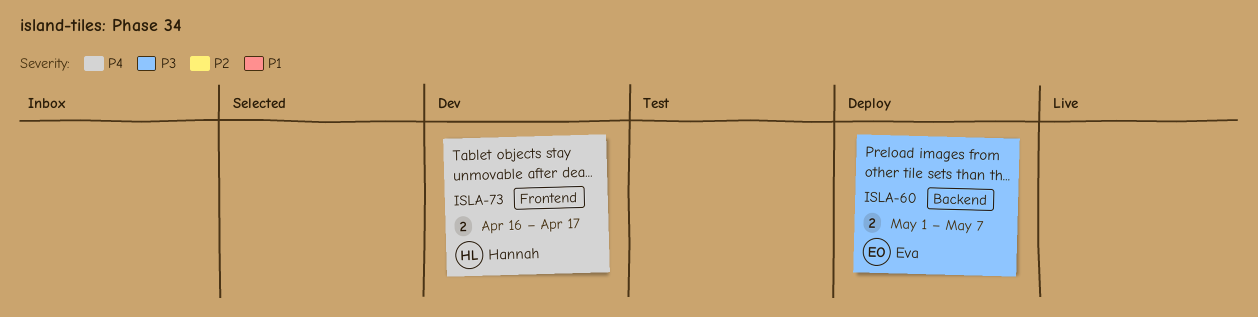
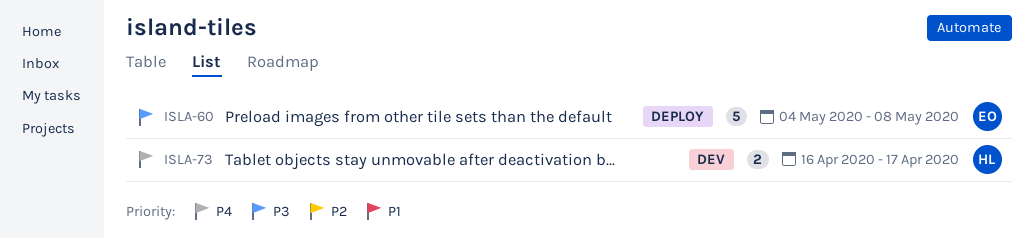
ISLA-60, estimate: 2 -> 5
ISLA-60, start: May 1 -> May 4
ISLA-60, due: May 7 -> May 8

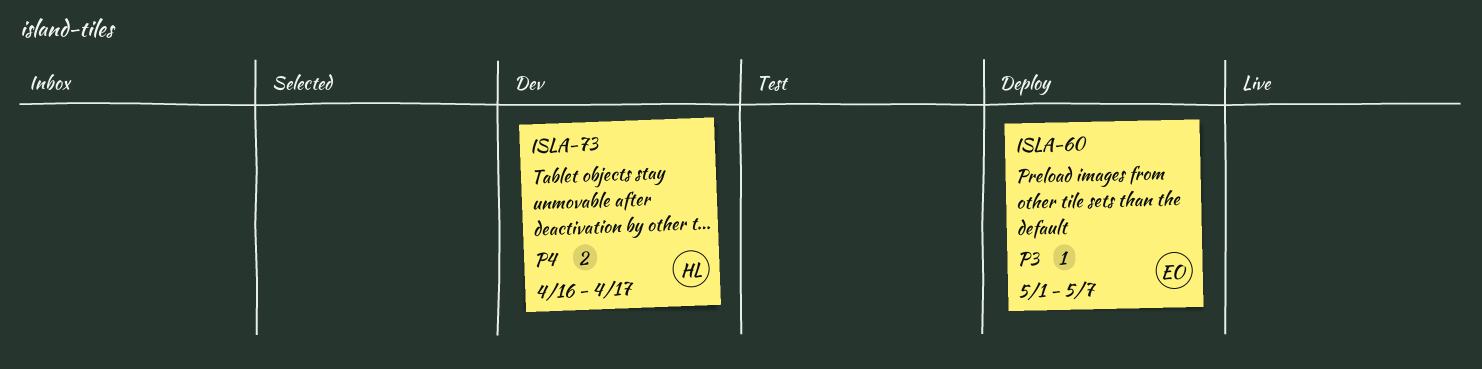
ISLA-60, estimate: 5 -> 1
ISLA-60, start: May 4 -> May 1
ISLA-60, due: May 8 -> May 7

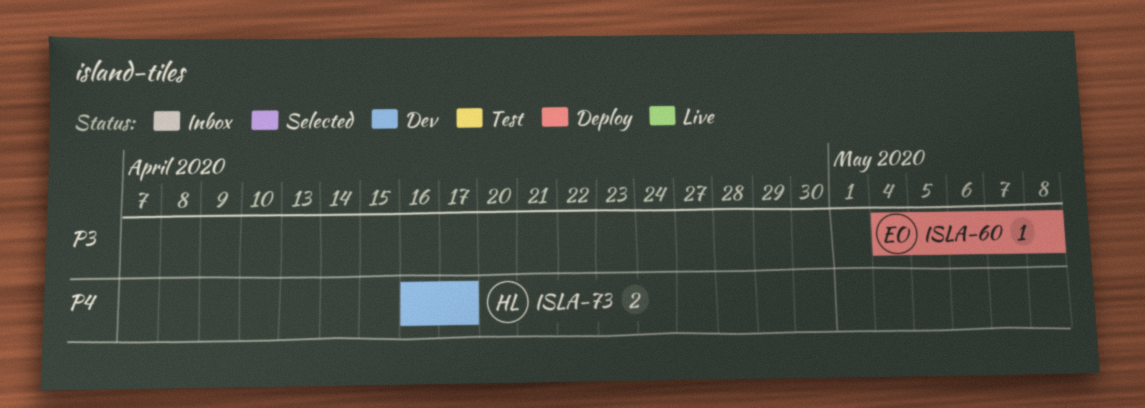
ISLA-60, start: May 1 -> May 4
ISLA-60, due: May 7 -> May 8

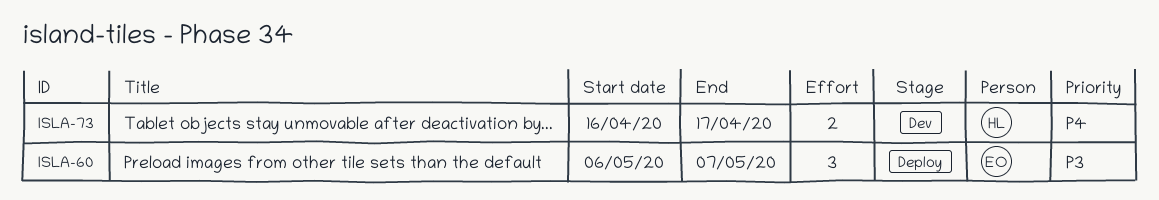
ISLA-60, estimate: 1 -> 3
ISLA-60, start: May 4 -> May 6
ISLA-60, due: May 8 -> May 7

